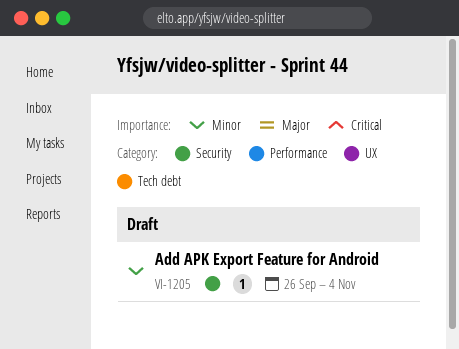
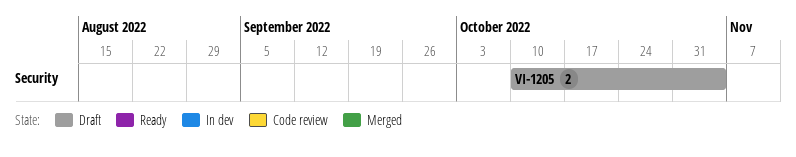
VI-1205, estimate: 1 -> 2
VI-1205, start: Sep 26 -> Oct 10

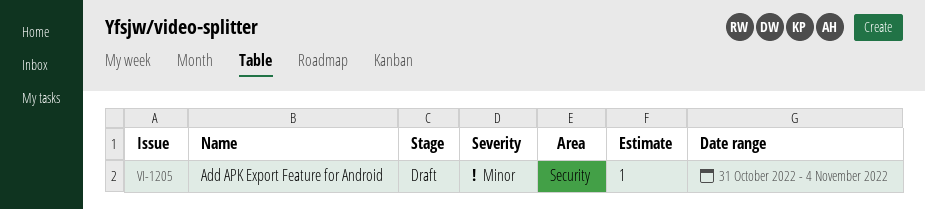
VI-1205, estimate: 2 -> 1
VI-1205, start: Oct 10 -> Oct 31

